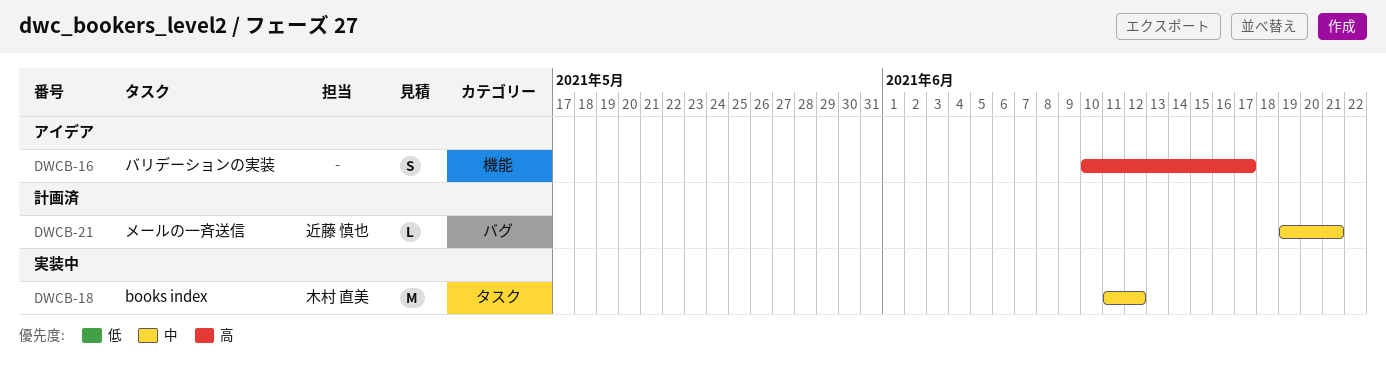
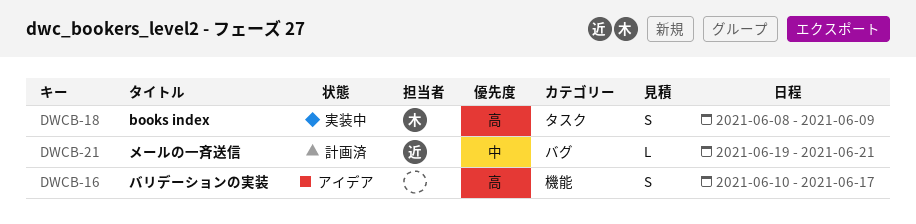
DWCB-18, priority: 中 -> 高
DWCB-18, estimate: M -> S
DWCB-18, start: Jun 11 -> Jun 8
DWCB-18, due: Jun 12 -> Jun 9

